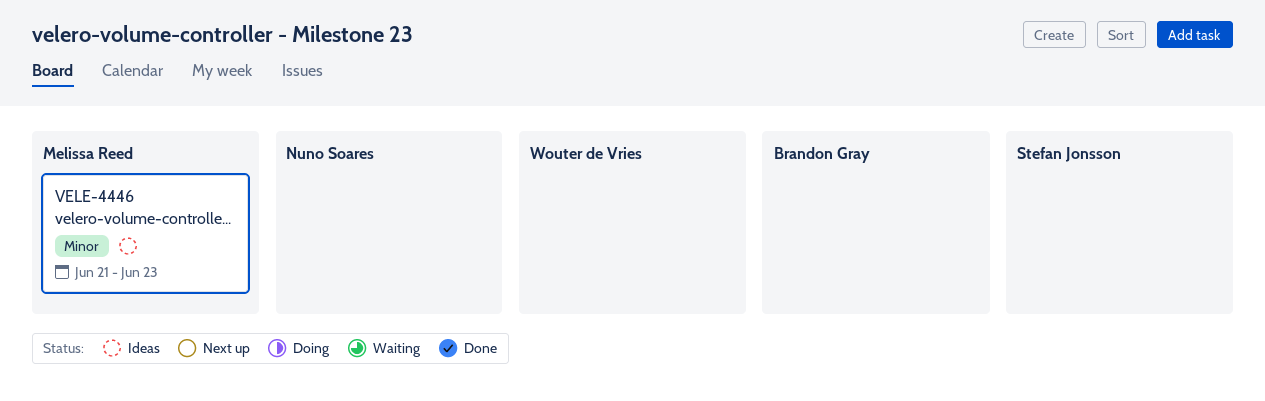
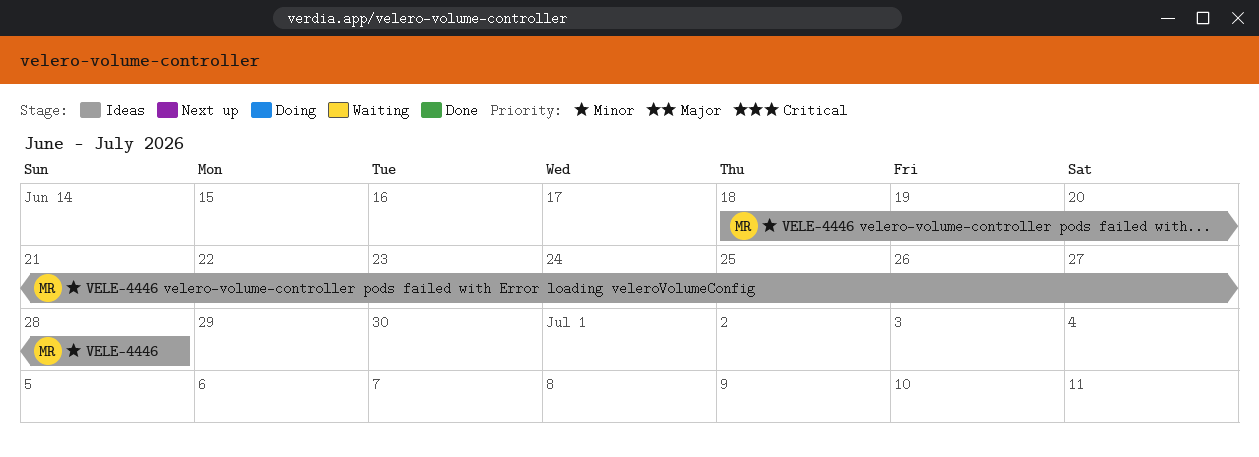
VELE-4446, start: Jun 21 -> Jun 18
VELE-4446, due: Jun 23 -> Jun 28

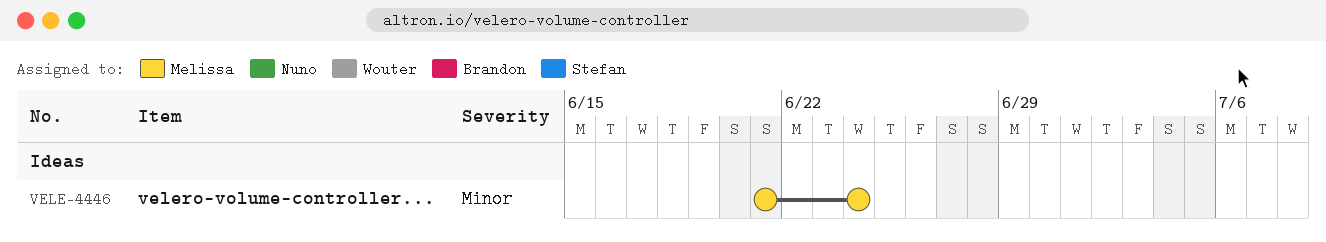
VELE-4446, start: Jun 18 -> Jun 21
VELE-4446, due: Jun 28 -> Jun 24

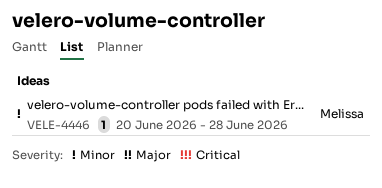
VELE-4446, start: Jun 21 -> Jun 20
VELE-4446, due: Jun 24 -> Jun 28

